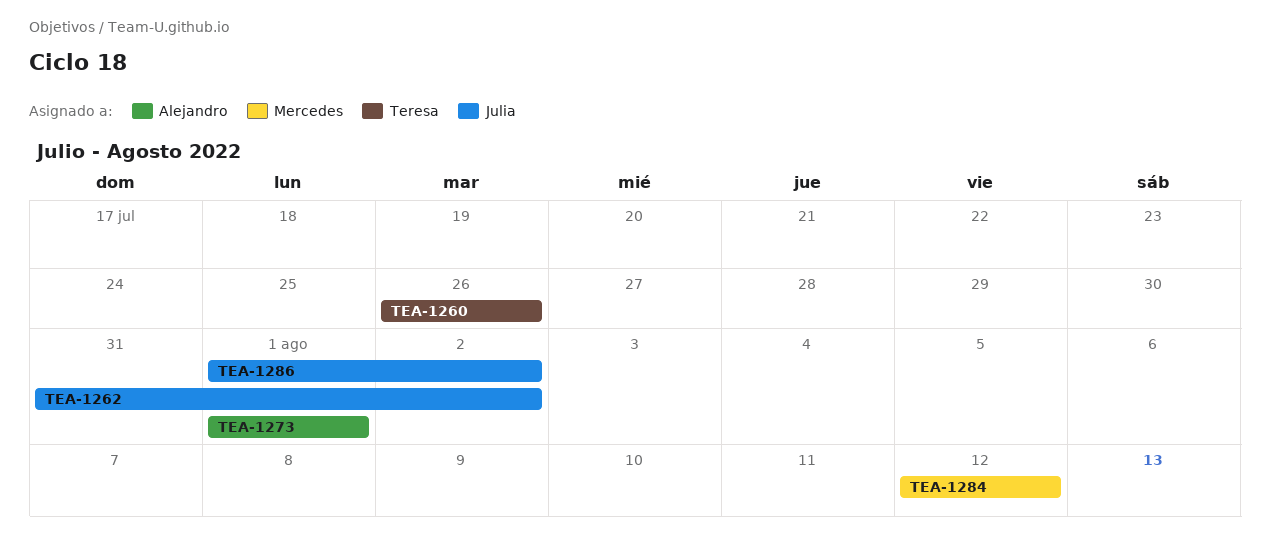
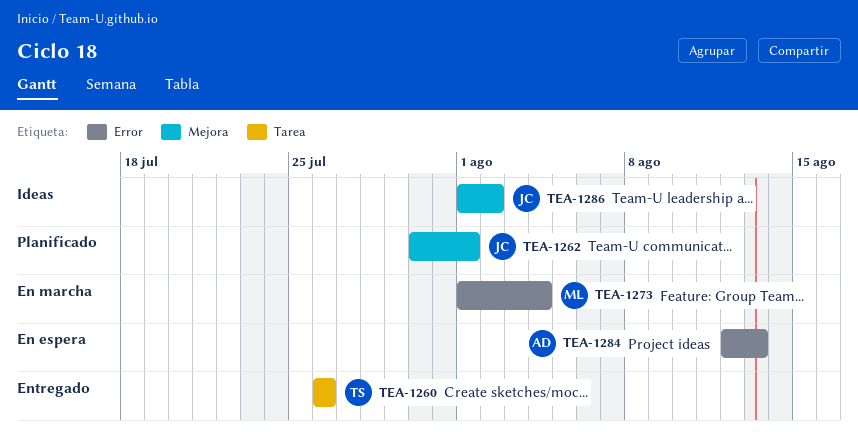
TEA-1262, start: Jul 31 -> Jul 30
TEA-1262, due: Aug 2 -> Aug 1
TEA-1273, owner: Alejandro -> Mercedes
TEA-1273, due: Aug 1 -> Aug 4
TEA-1284, owner: Mercedes -> Alejandro
TEA-1284, due: Aug 12 -> Aug 13

